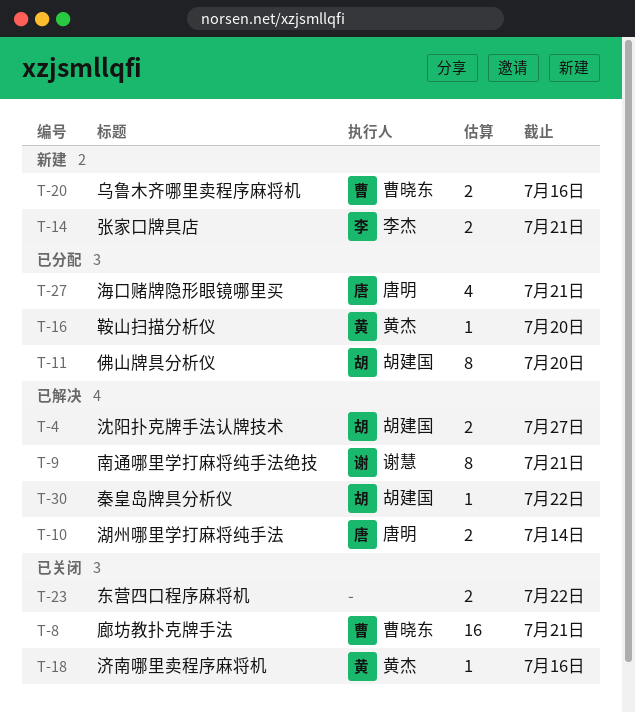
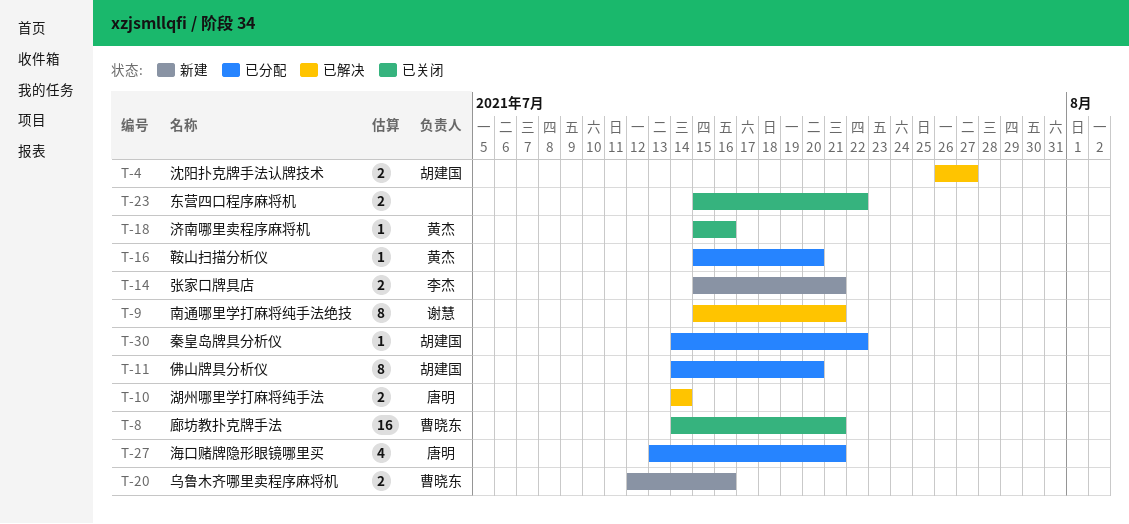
T-30, status: 已解决 -> 已分配

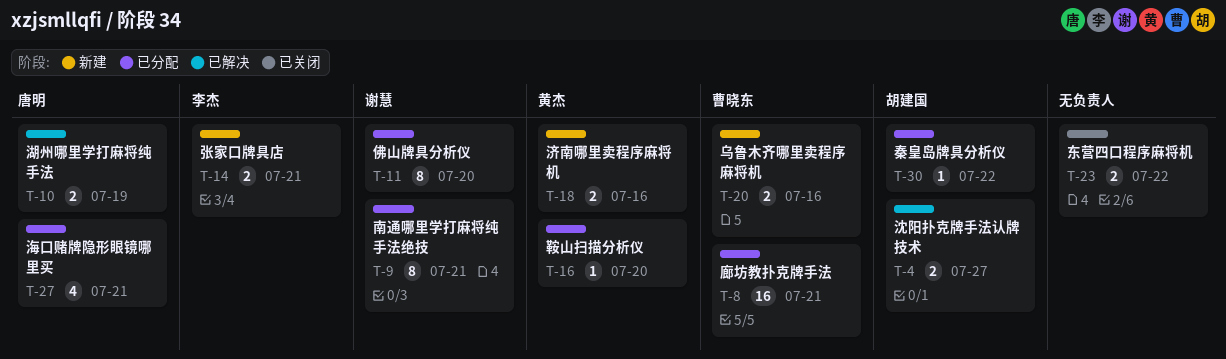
T-8, status: 已关闭 -> 已分配
T-9, status: 已解决 -> 已分配
T-10, due: Jul 14 -> Jul 19
T-11, owner: 胡建国 -> 谢慧
T-18, status: 已关闭 -> 新建
T-18, estimate: 1 -> 2

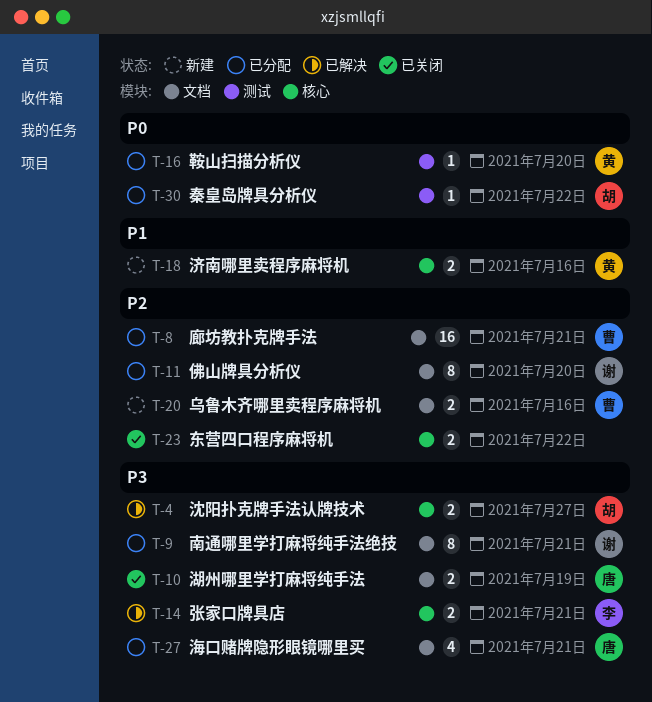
T-10, status: 已解决 -> 已关闭
T-14, status: 新建 -> 已解决

